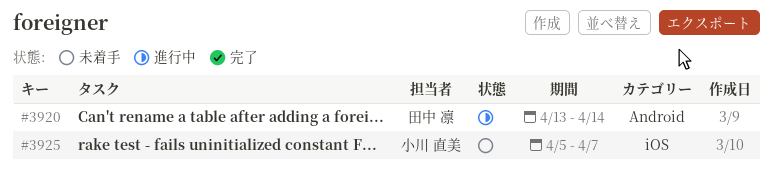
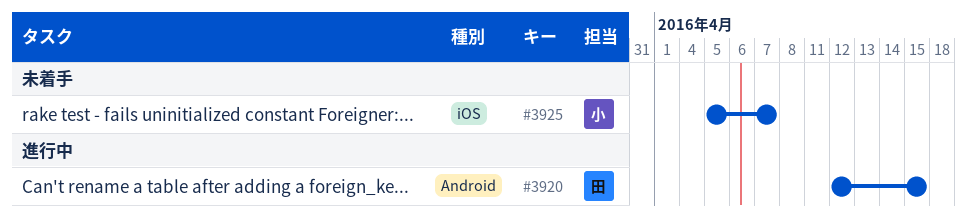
#3920, start: Apr 13 -> Apr 12
#3920, due: Apr 14 -> Apr 15

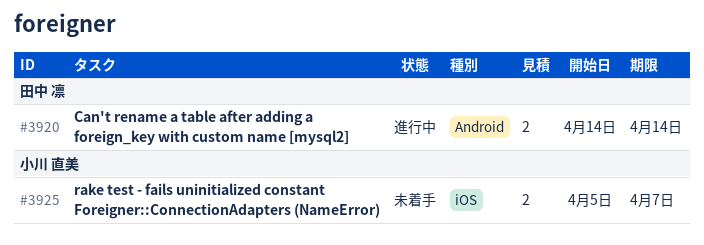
#3920, start: Apr 12 -> Apr 14
#3920, due: Apr 15 -> Apr 14

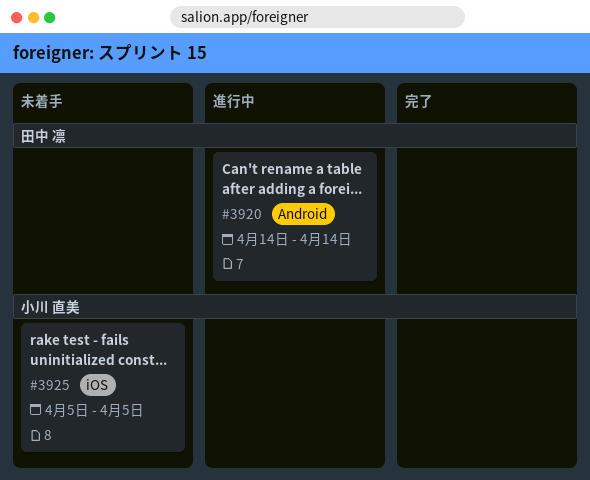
#3925, due: Apr 7 -> Apr 5

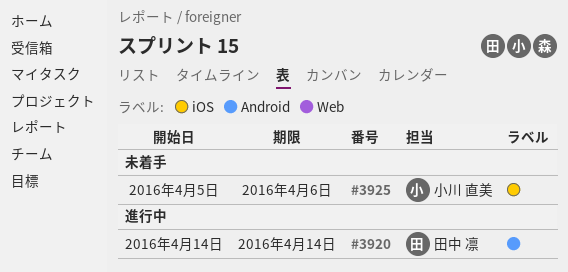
#3925, due: Apr 5 -> Apr 6

